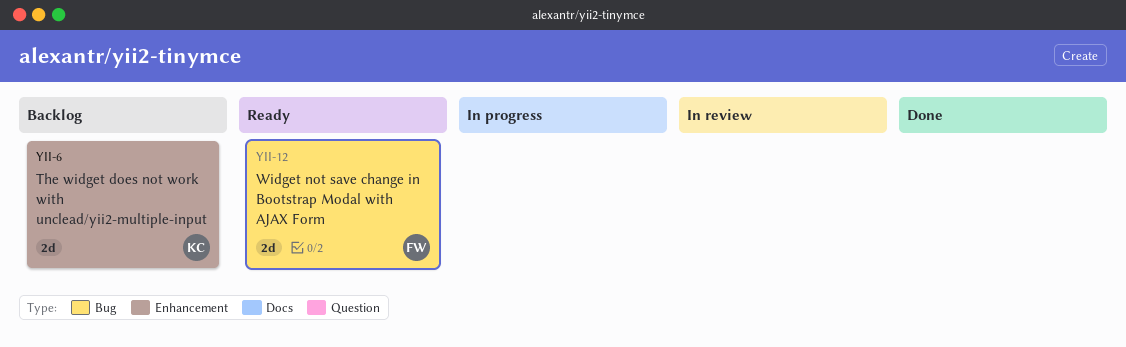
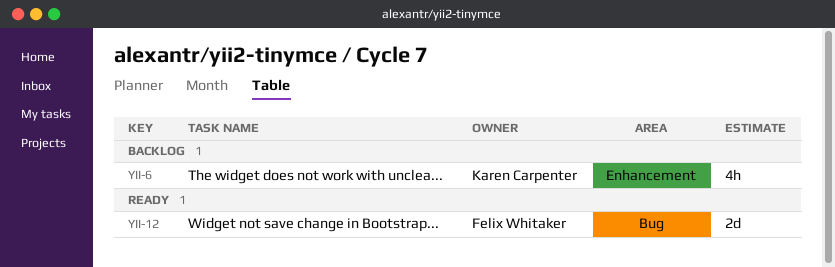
YII-6, estimate: 2d -> 4h

